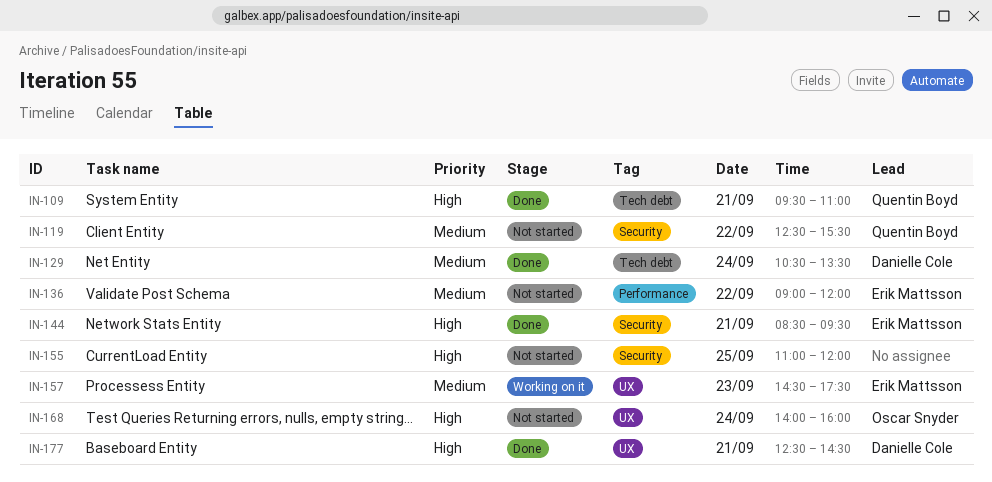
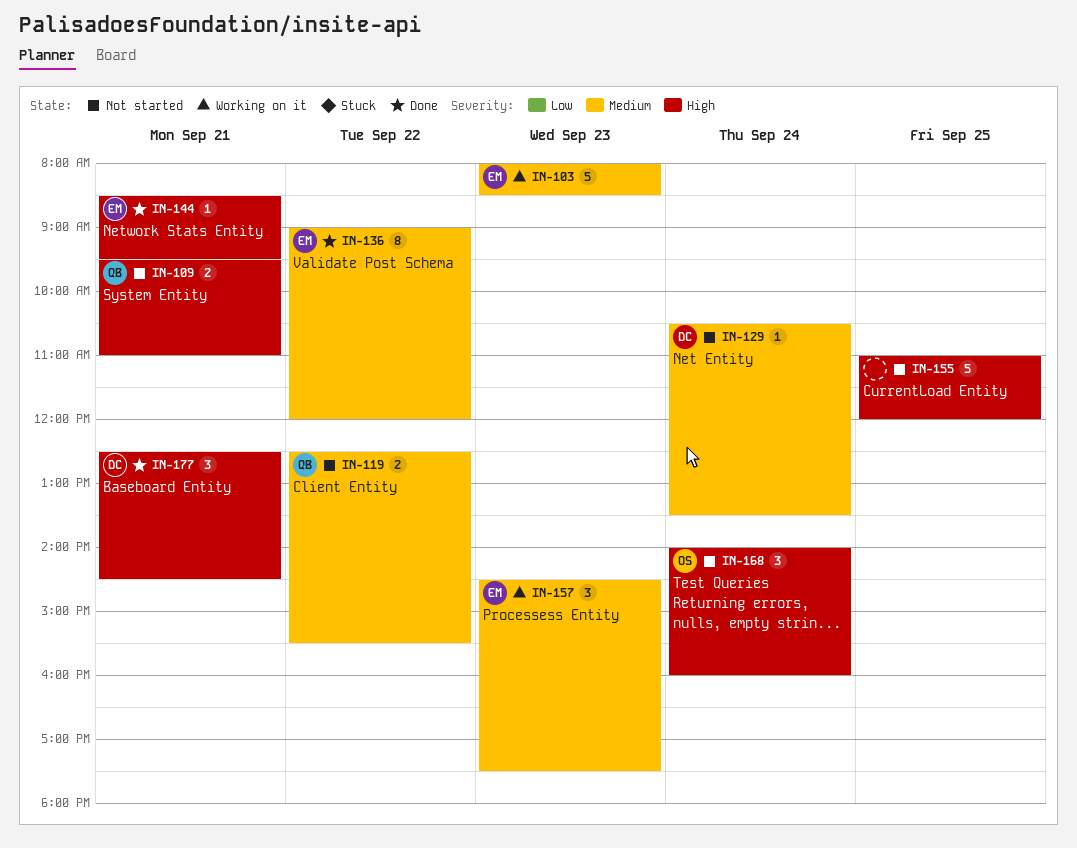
IN-103: none -> present
IN-109, status: Done -> Not started
IN-129, status: Done -> Not started
IN-136, status: Not started -> Done

